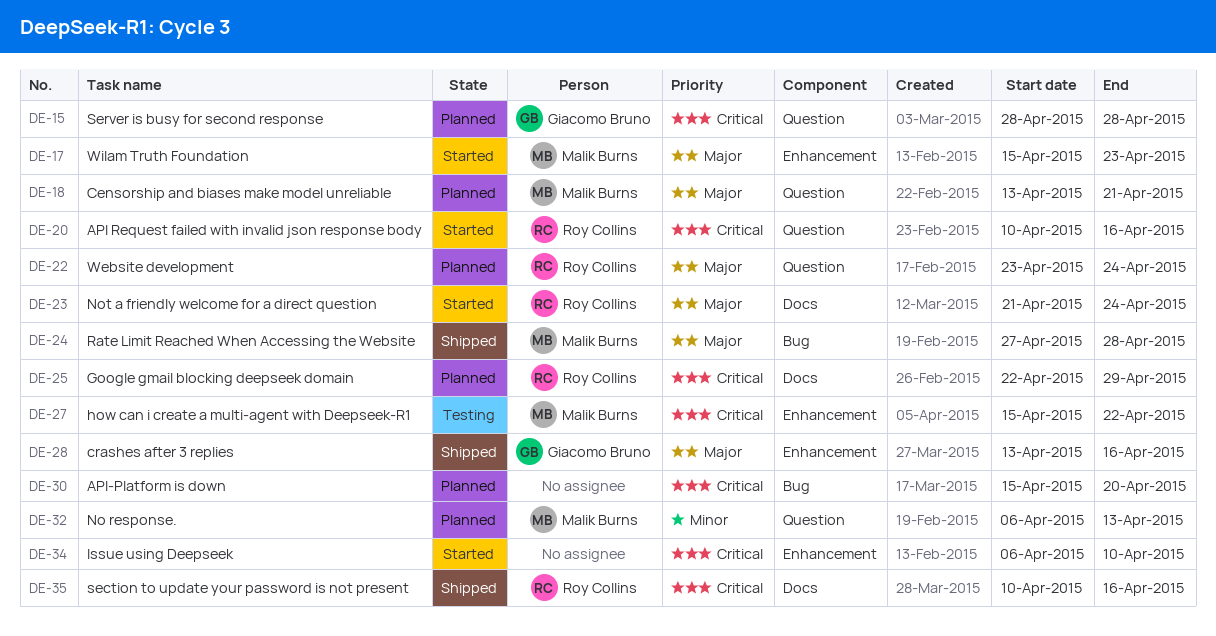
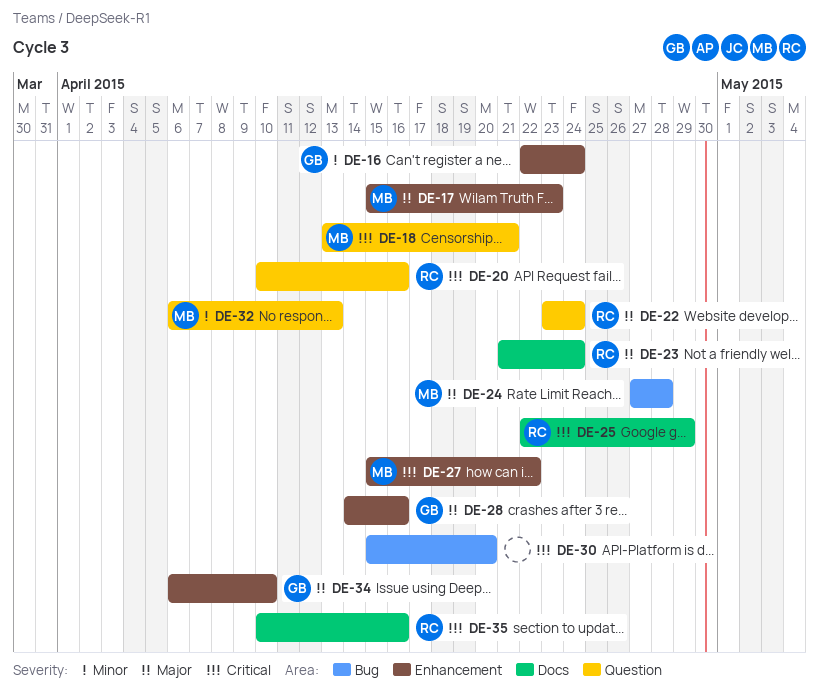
DE-15: present -> none
DE-16: none -> present
DE-18, priority: Major -> Critical
DE-28, start: Apr 13 -> Apr 14
DE-34, owner: none -> Giacomo Bruno
DE-34, priority: Critical -> Major

